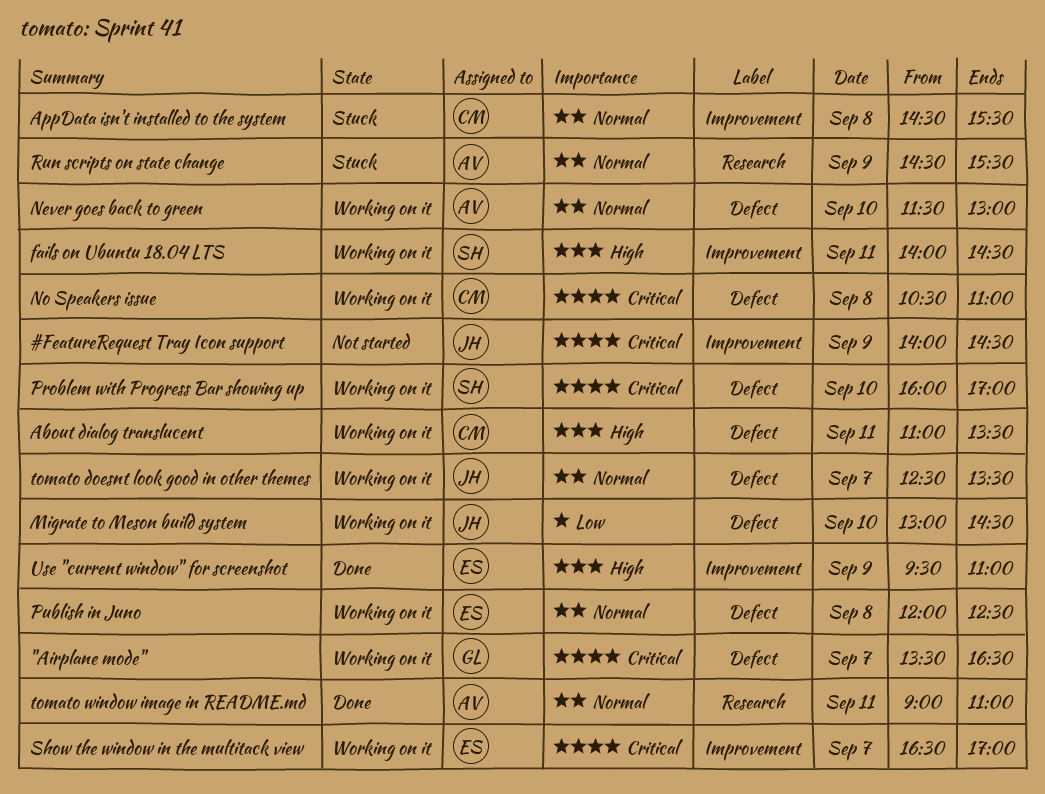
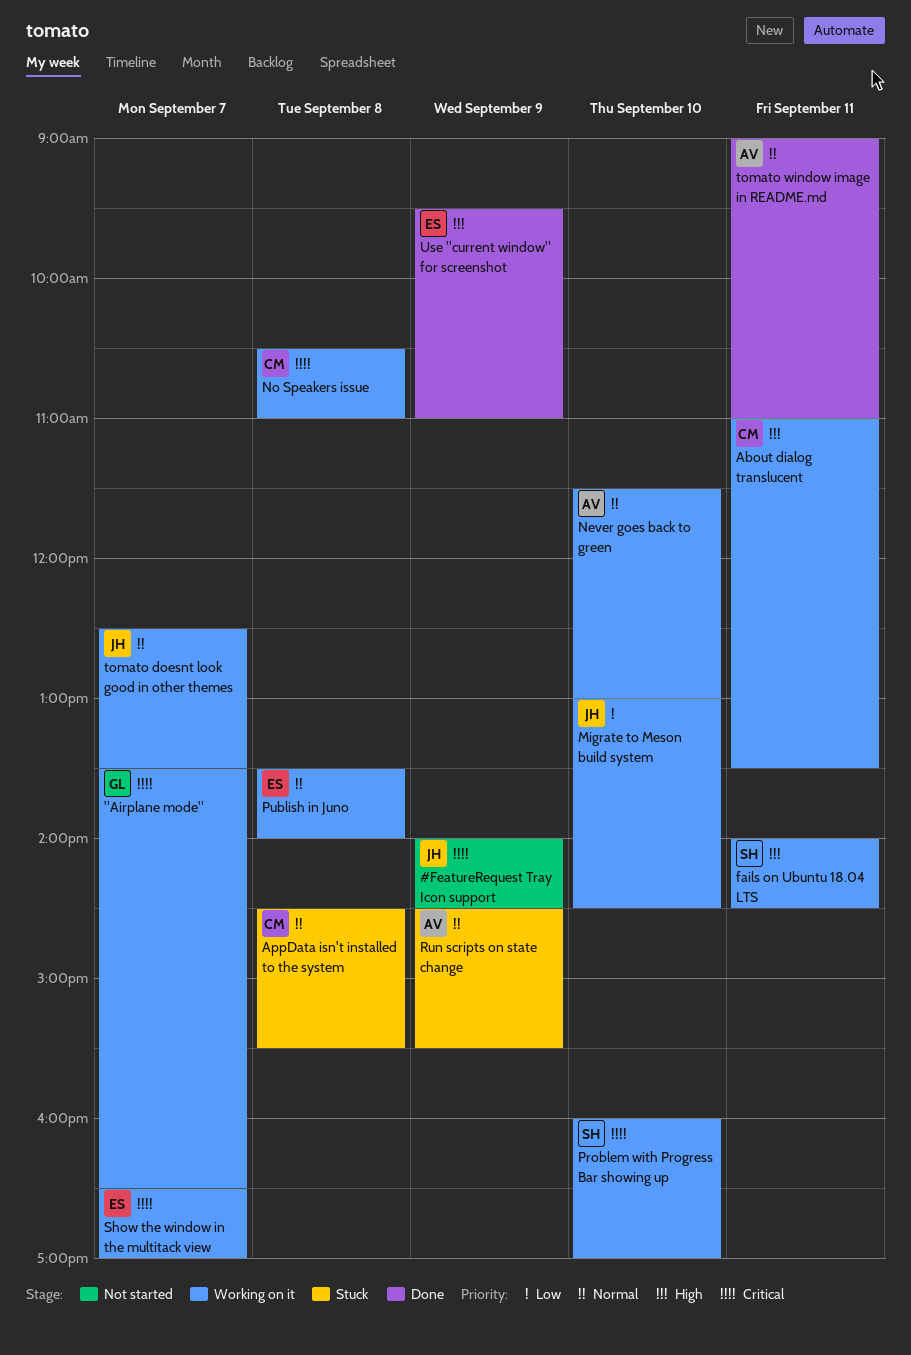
Publish in Juno, begins: 12:00 -> 13:30
Publish in Juno, ends: 12:30 -> 14:00

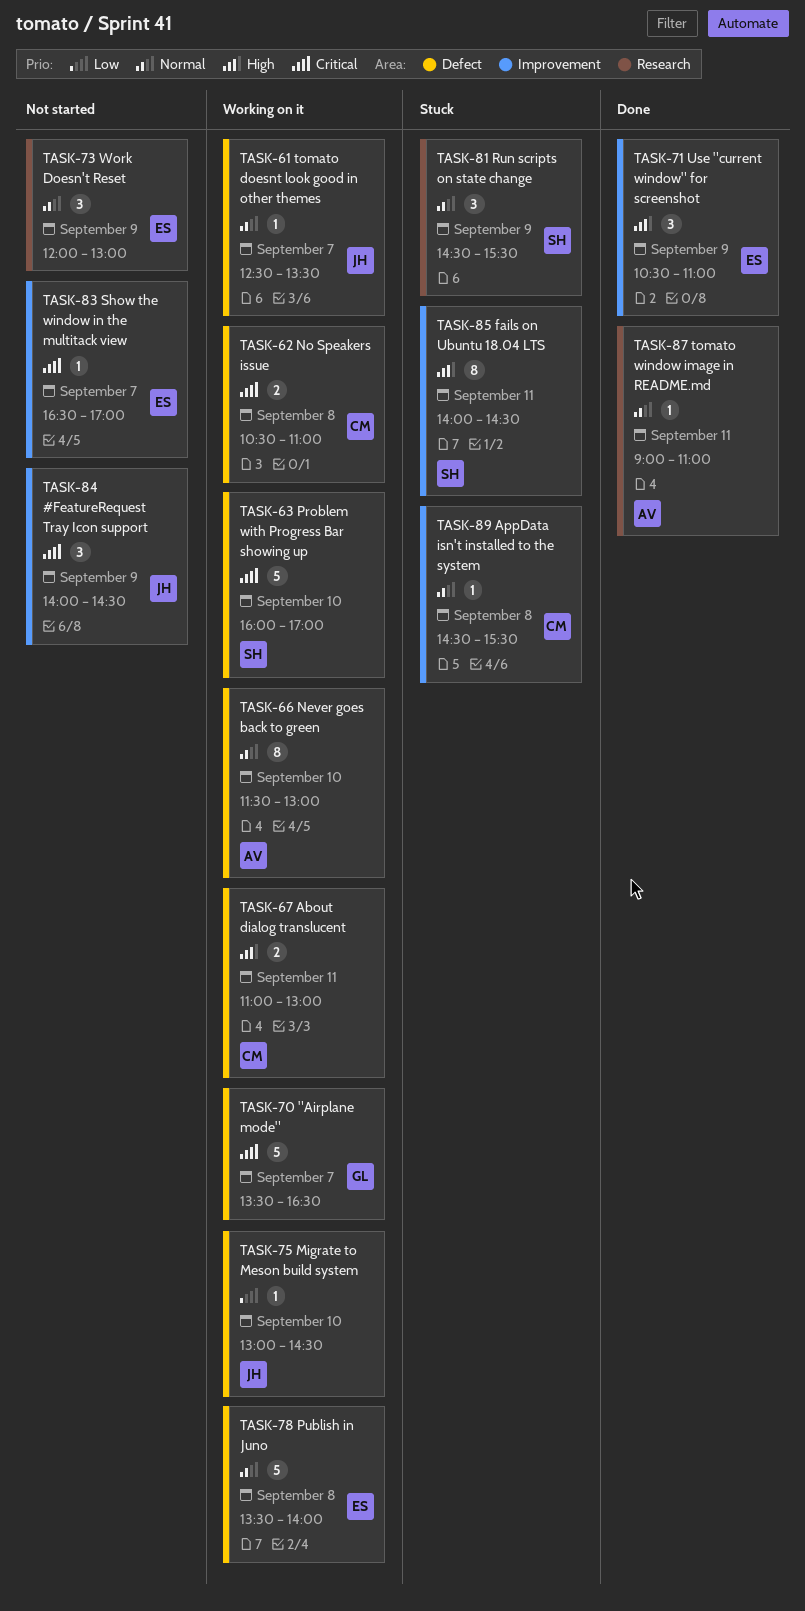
About dialog translucent, ends: 13:30 -> 13:00
fails on Ubuntu 18.04 LTS, status: Working on it -> Stuck
Run scripts on state change, owner: AV -> SH
Show the window in the multitack view, status: Working on it -> Not started
Use "current window" for screenshot, begins: 09:30 -> 10:30
Work Doesn't Reset: none -> present

